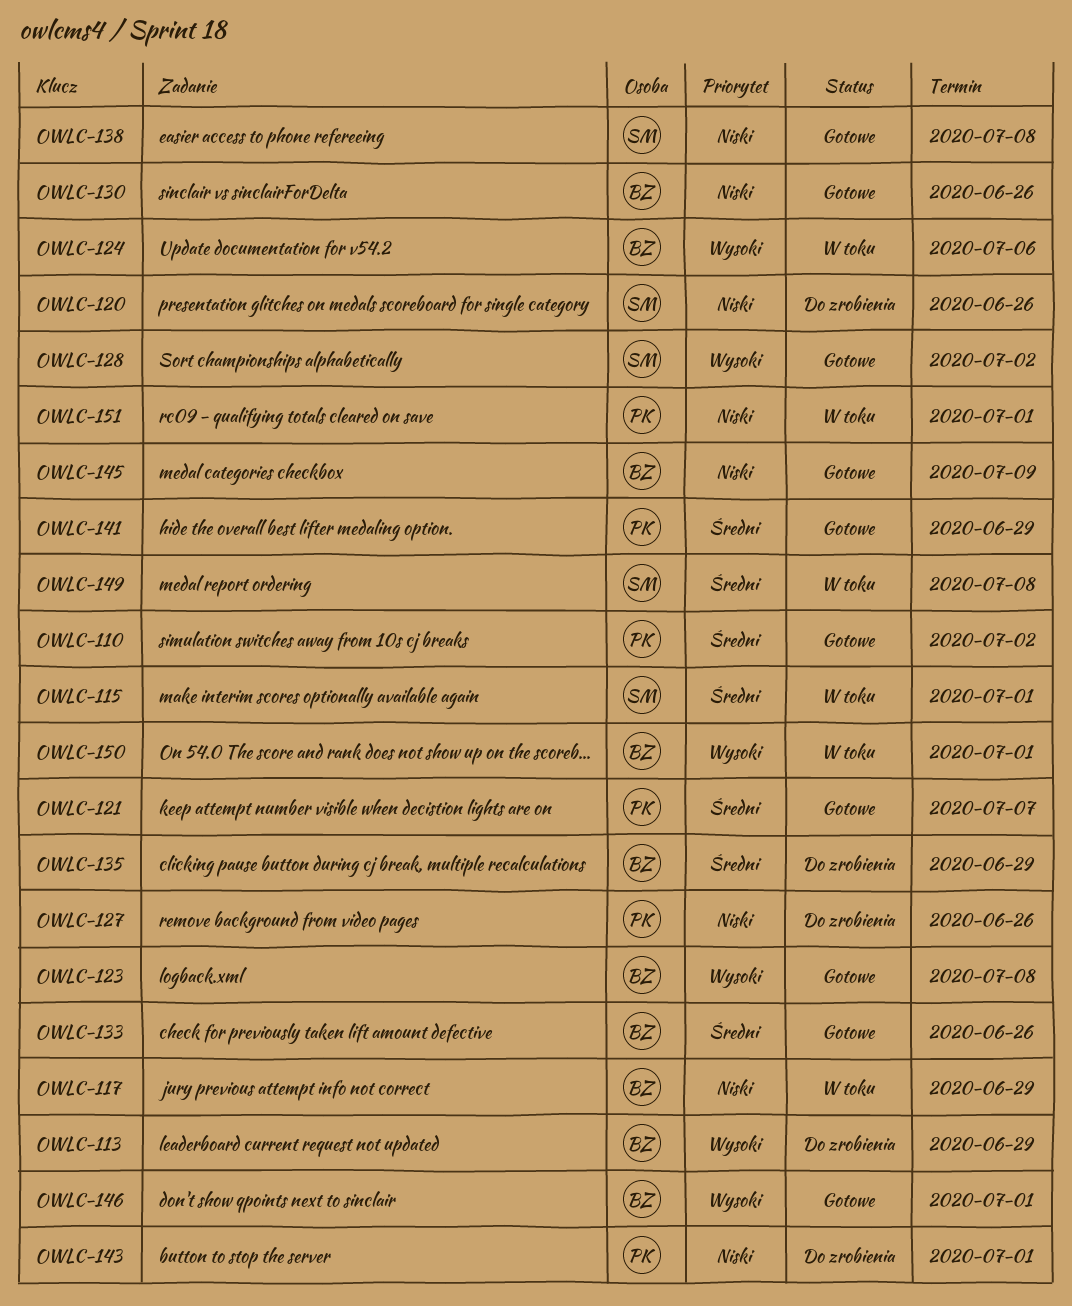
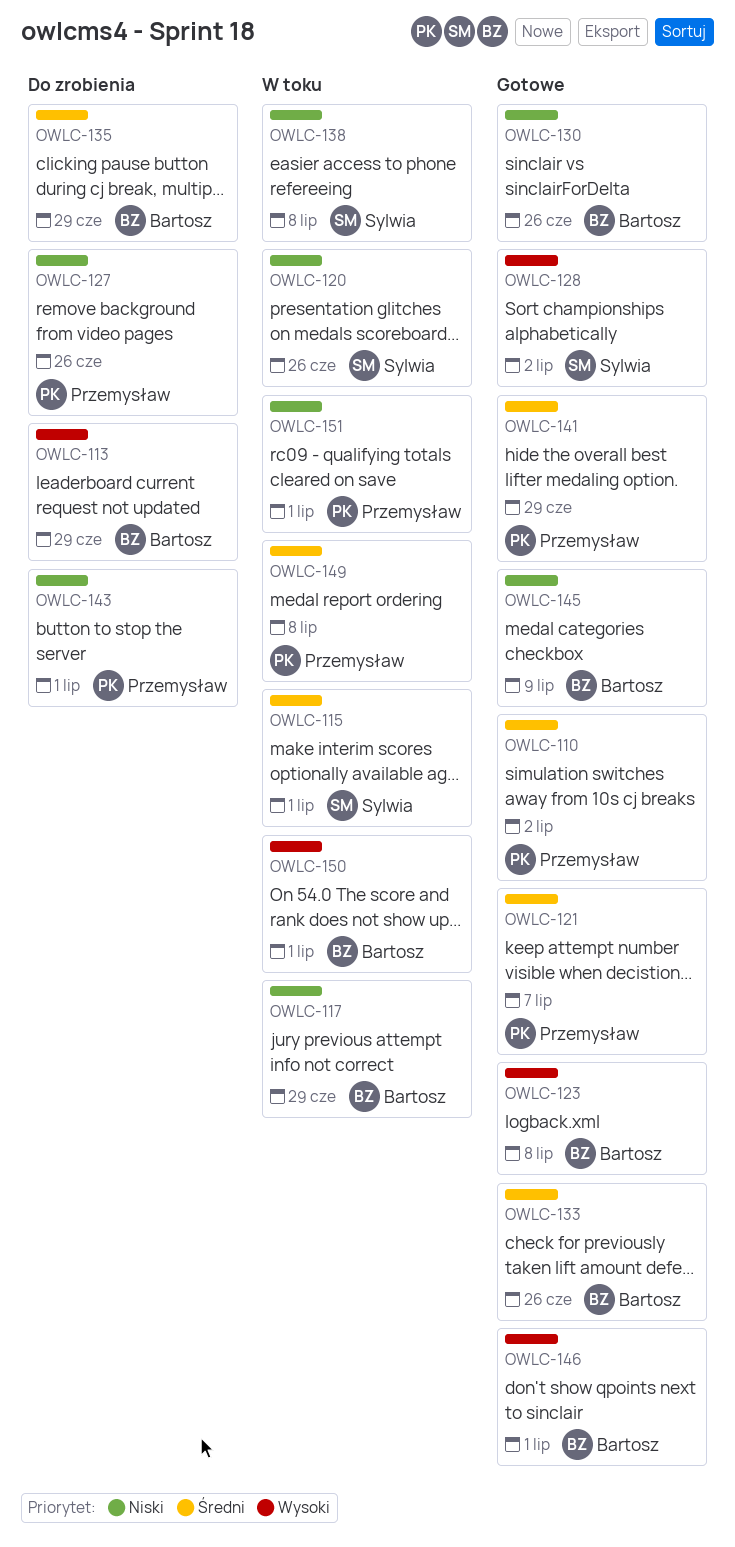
OWLC-120, status: Do zrobienia -> W toku
OWLC-124: present -> none
OWLC-138, status: Gotowe -> W toku
OWLC-149, owner: Sylwia -> Przemysław

